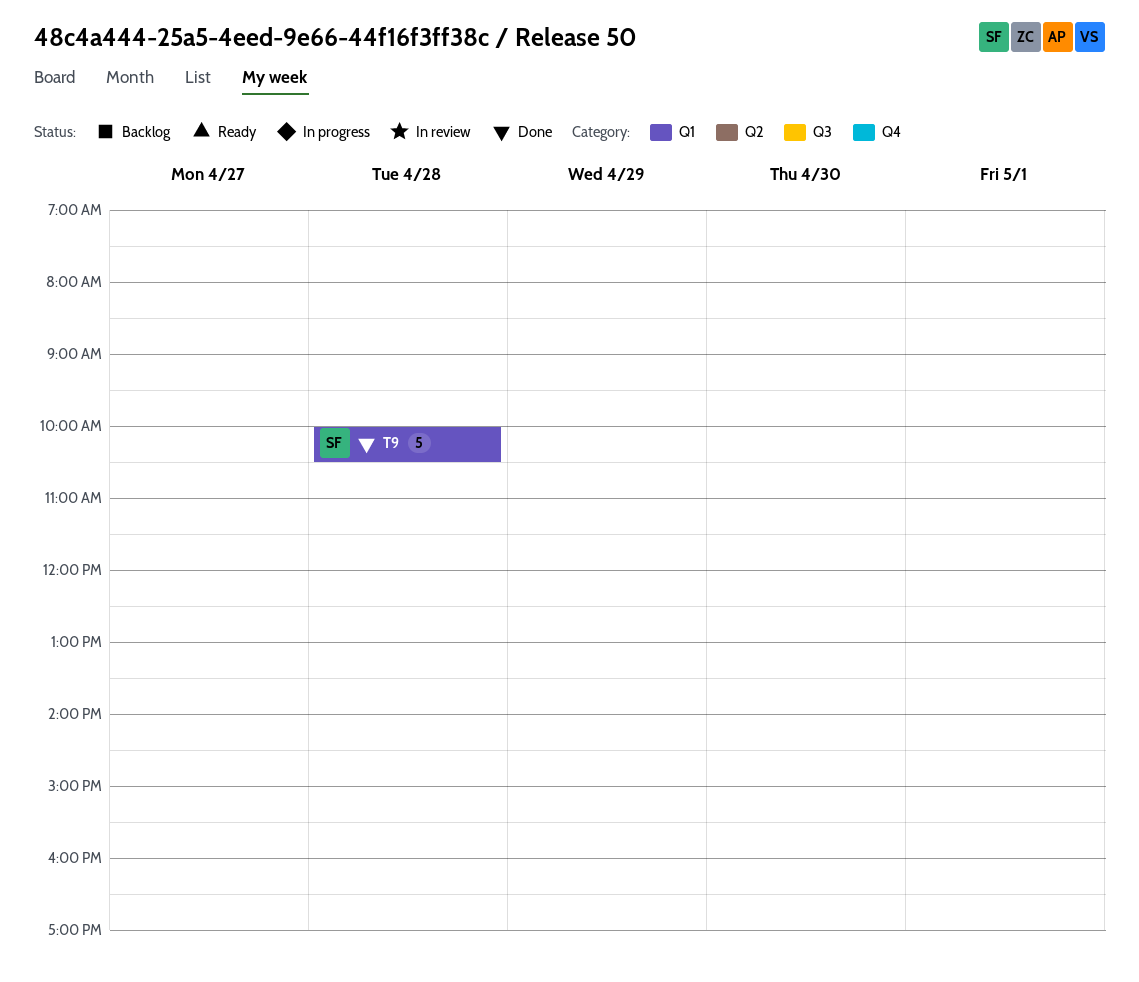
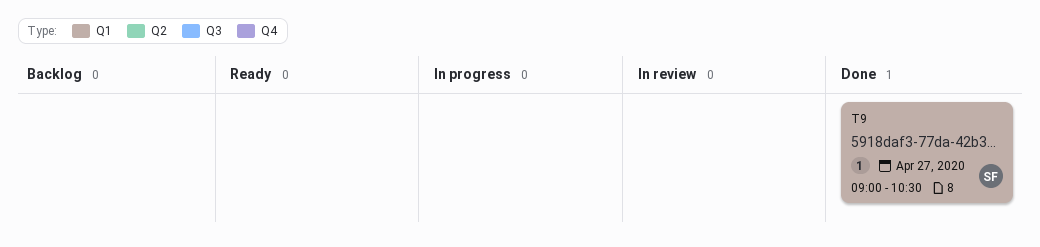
T9, estimate: 5 -> 1
T9, day: Apr 28 -> Apr 27
T9, begins: 10:00 -> 09:00

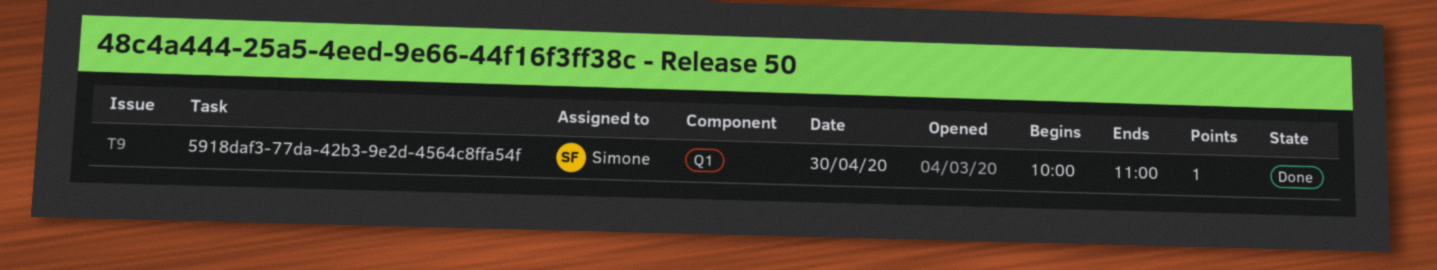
T9, day: Apr 27 -> Apr 30
T9, begins: 09:00 -> 10:00
T9, ends: 10:30 -> 11:00

